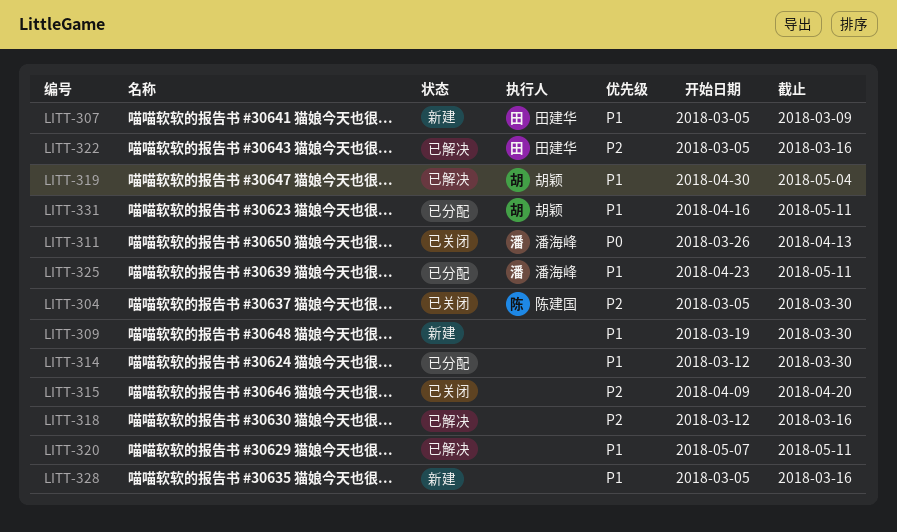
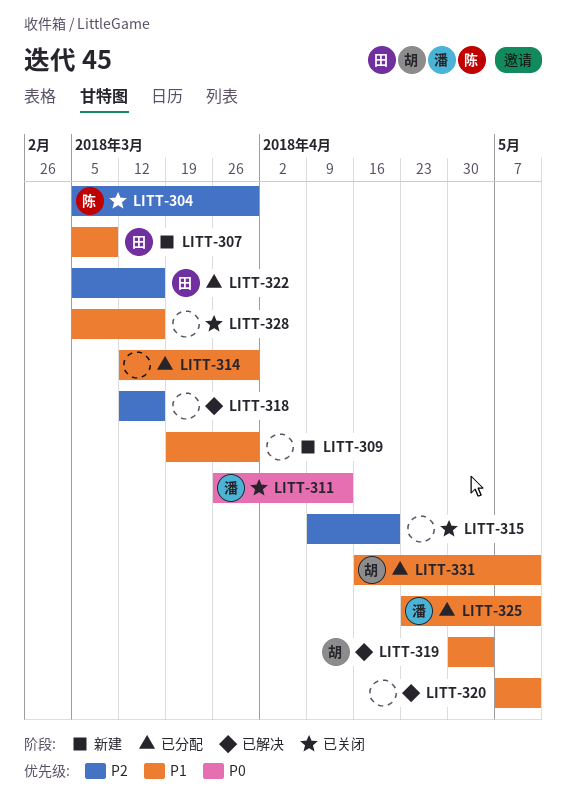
LITT-322, status: 已解决 -> 已分配
LITT-328, status: 新建 -> 已关闭

